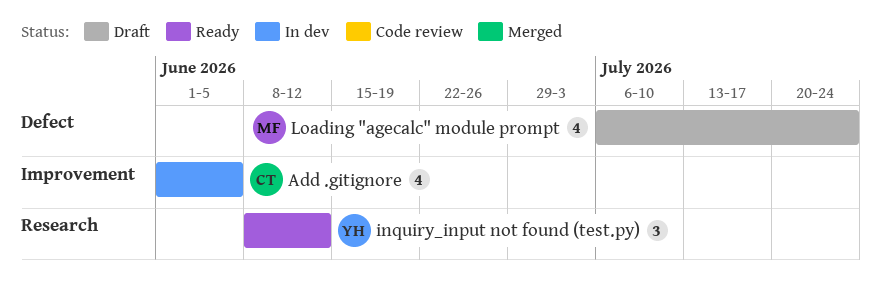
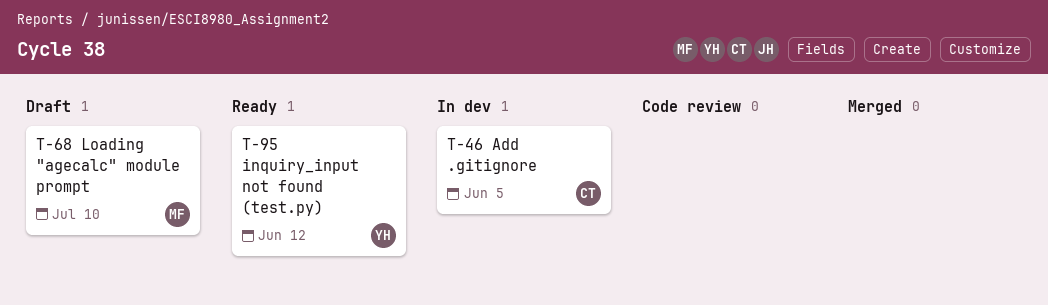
Loading "agecalc" module prompt, due: Jul 24 -> Jul 10

